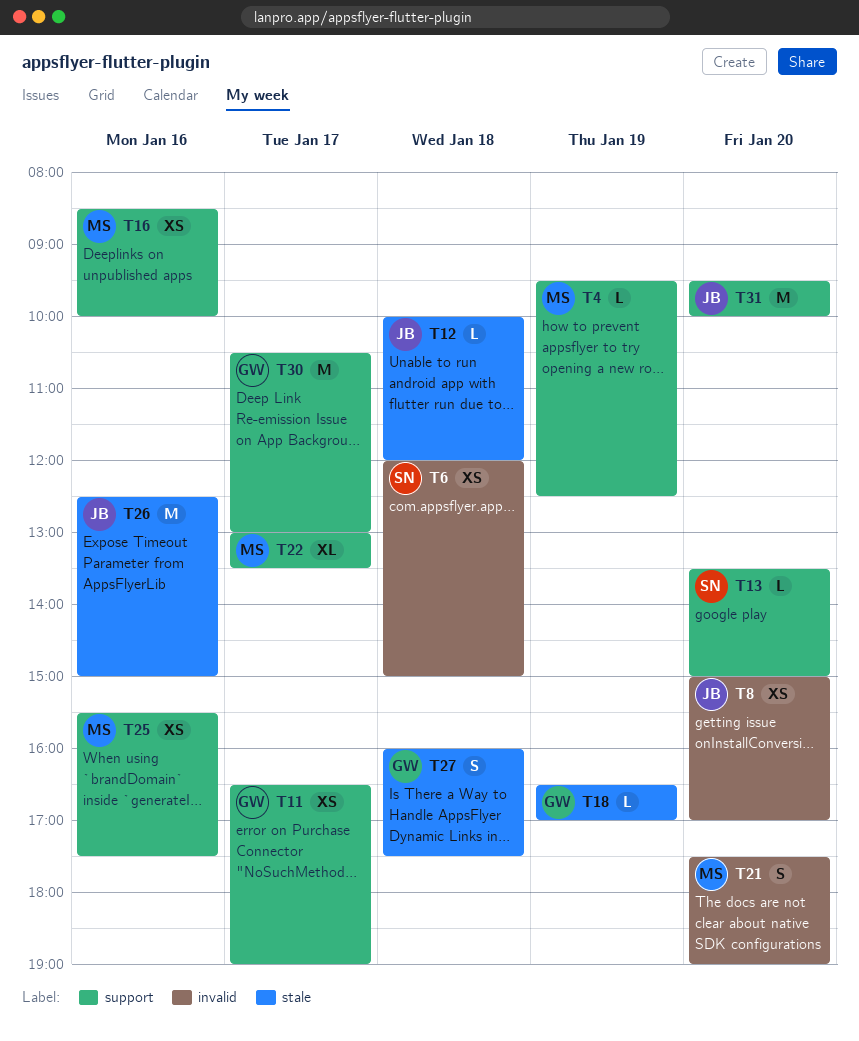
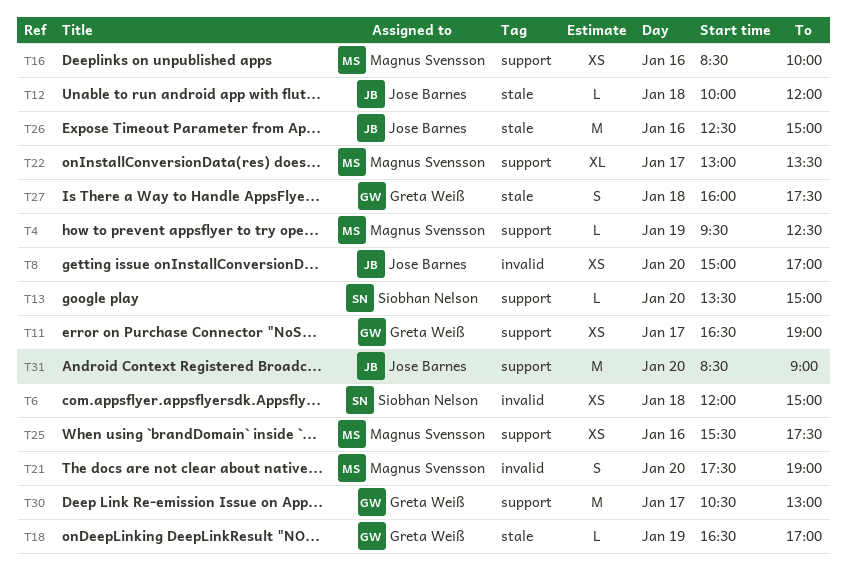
T31, begins: 09:30 -> 08:30
T31, ends: 10:00 -> 09:00

